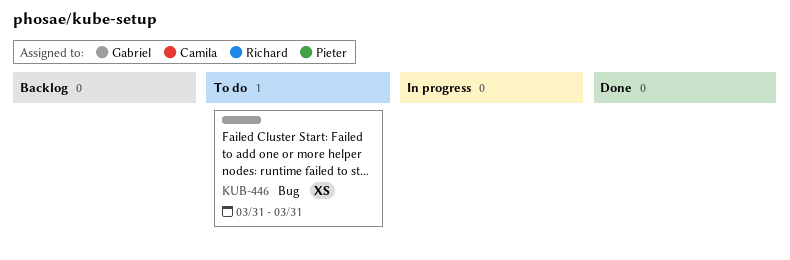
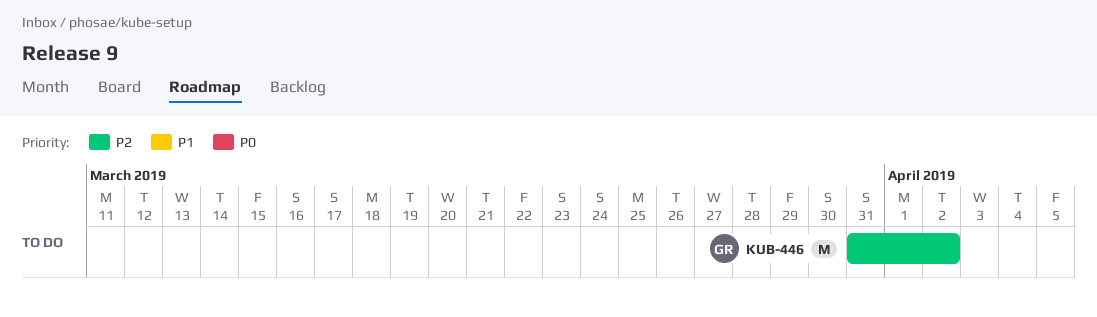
KUB-446, estimate: XS -> M
KUB-446, due: Mar 31 -> Apr 2

